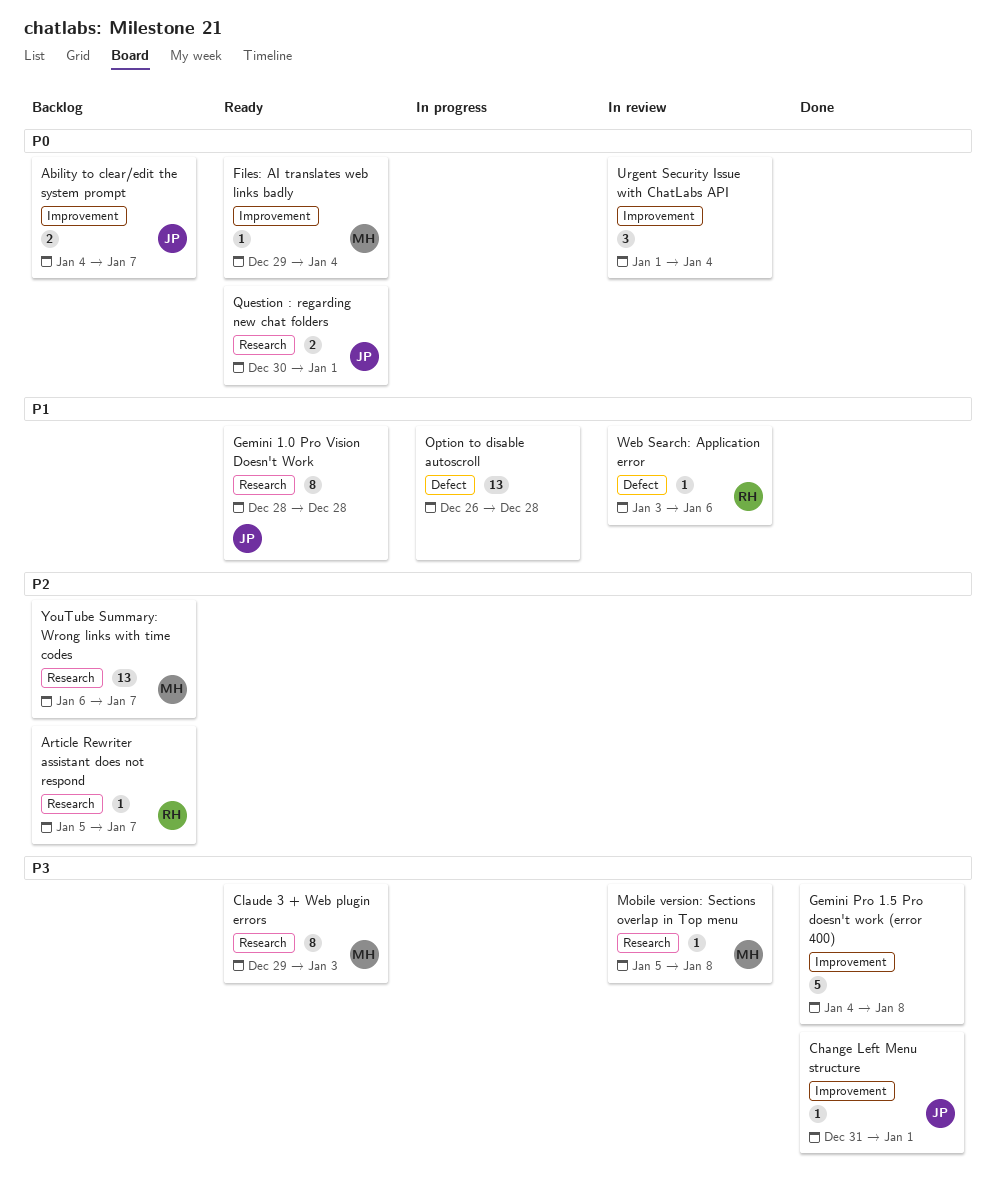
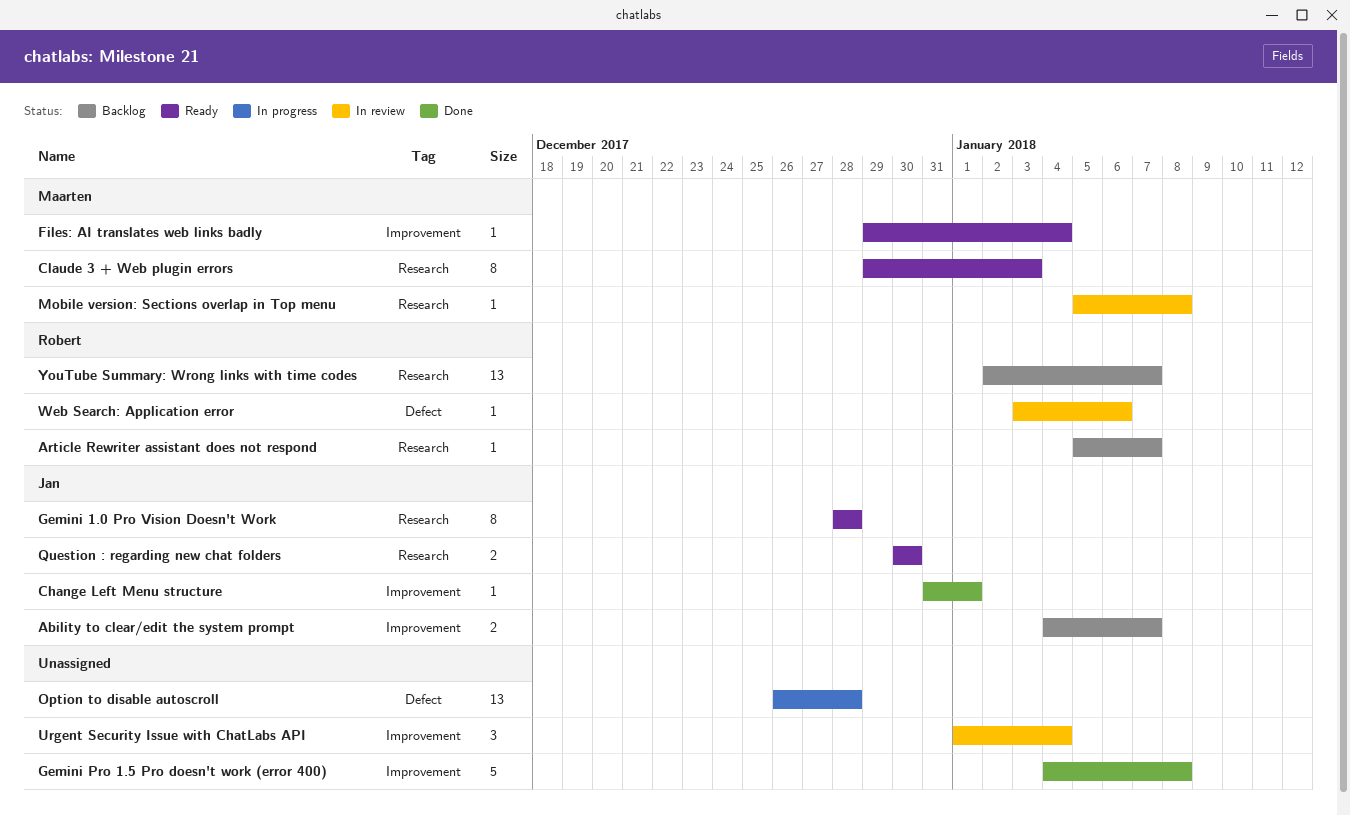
Question : regarding new chat folders, due: Jan 1 -> Dec 30
YouTube Summary: Wrong links with time codes, owner: Maarten -> Robert
YouTube Summary: Wrong links with time codes, start: Jan 6 -> Jan 2

